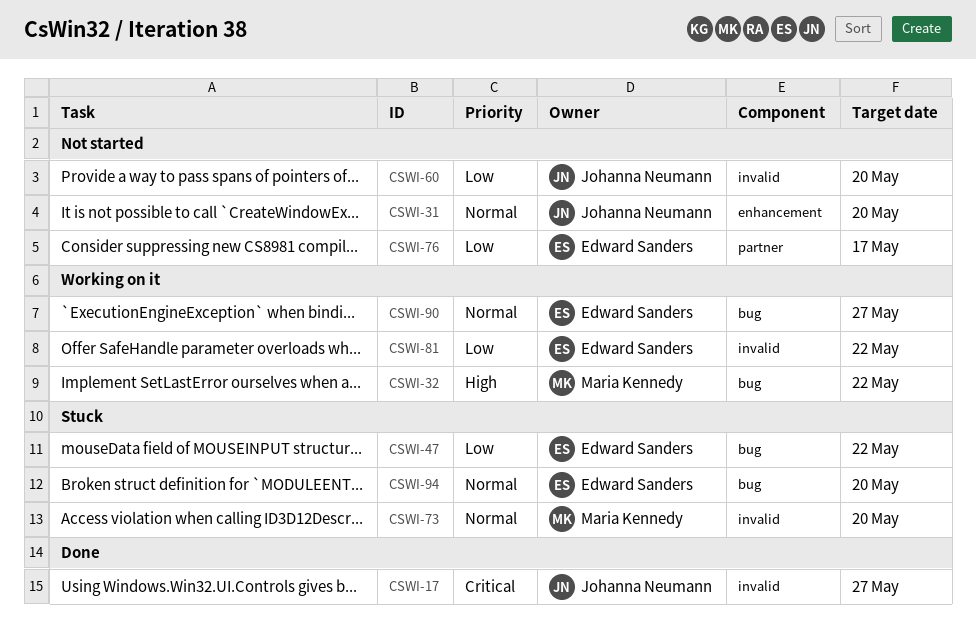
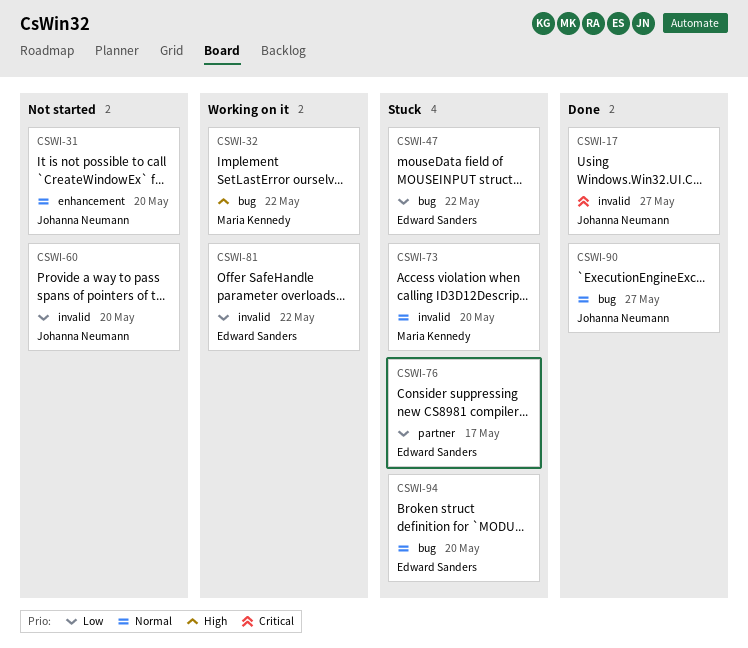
CSWI-76, status: Not started -> Stuck
CSWI-90, status: Working on it -> Done
CSWI-90, owner: Edward Sanders -> Johanna Neumann

